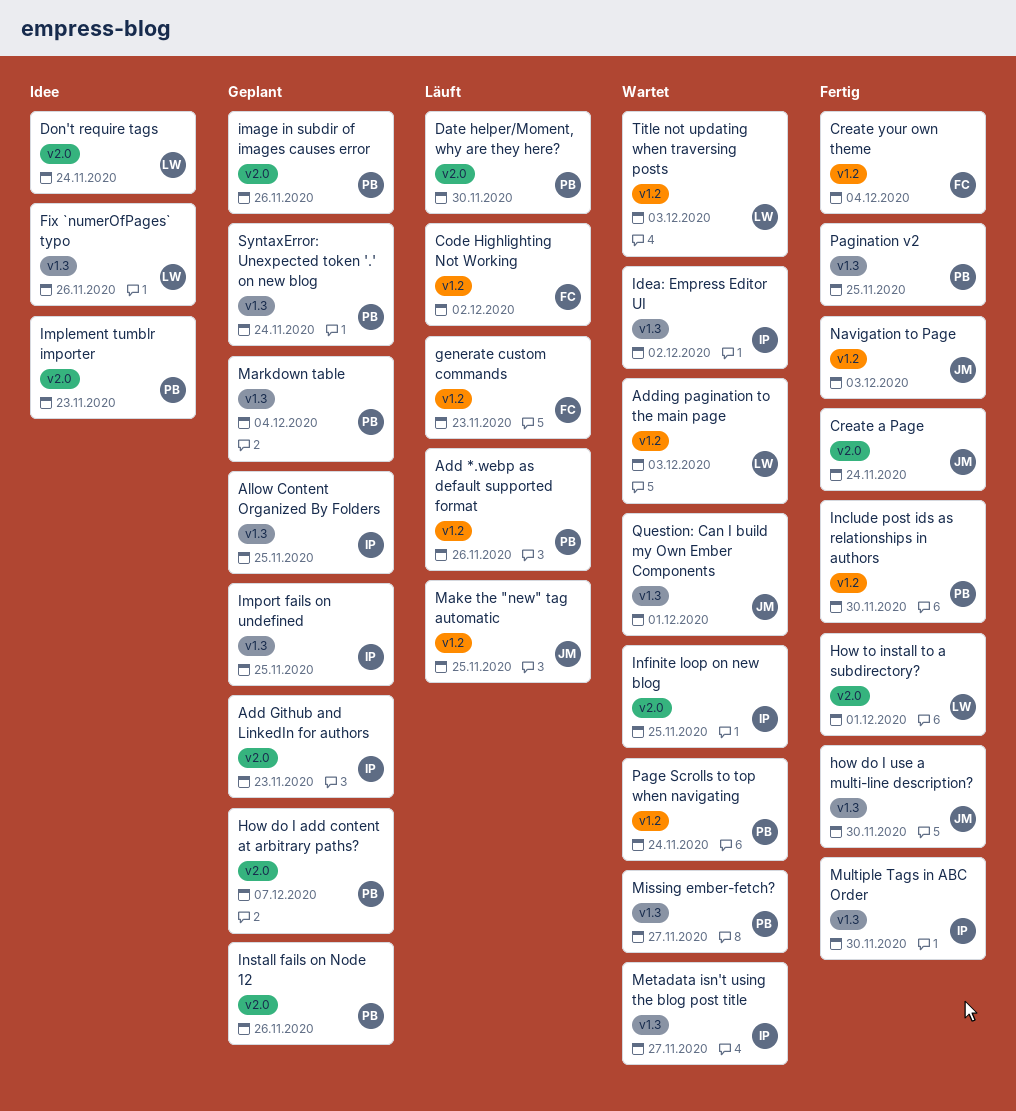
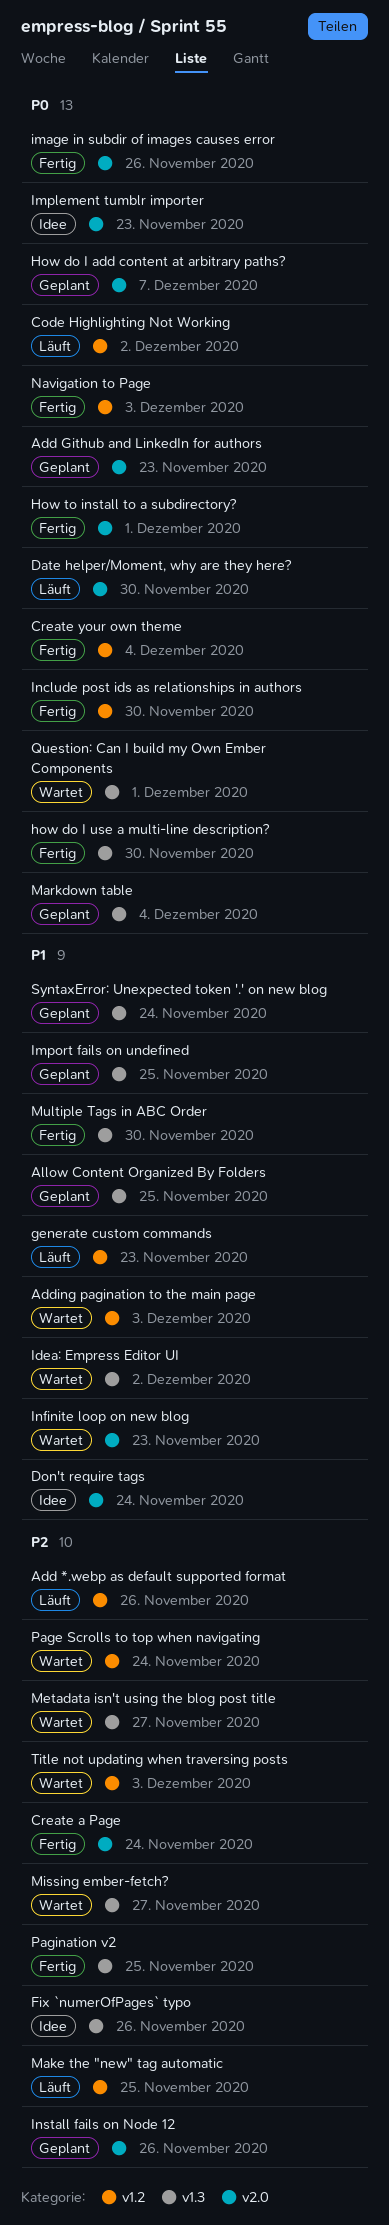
image in subdir of images causes error, status: Geplant -> Fertig
Infinite loop on new blog, due: Nov 25 -> Nov 23

